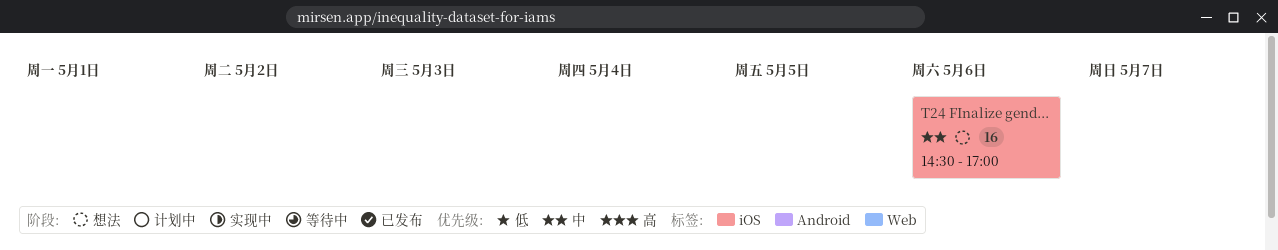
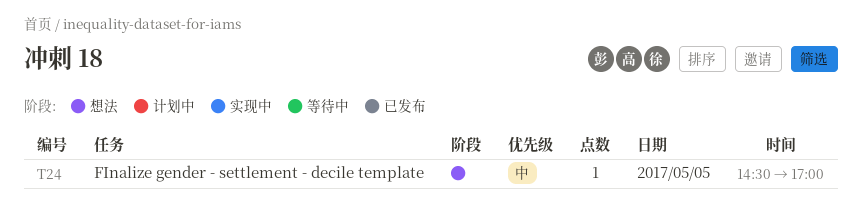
T24, estimate: 16 -> 1
T24, day: May 6 -> May 5

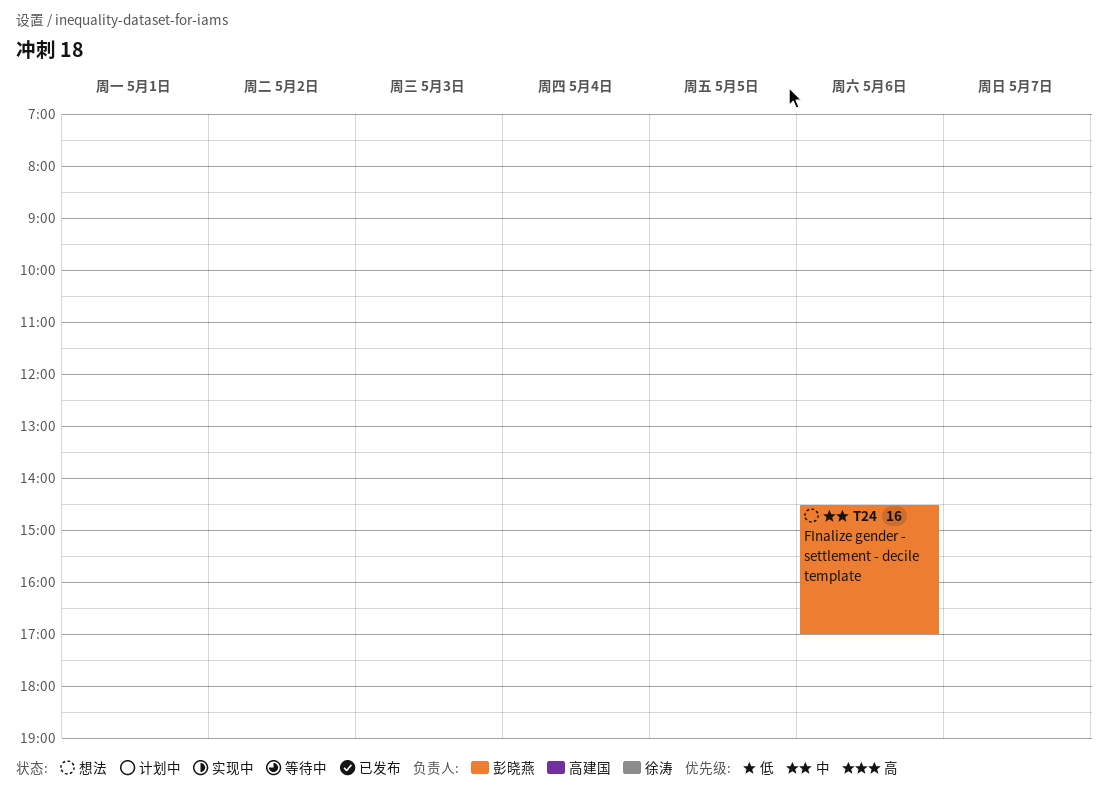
T24, estimate: 1 -> 16
T24, day: May 5 -> May 6

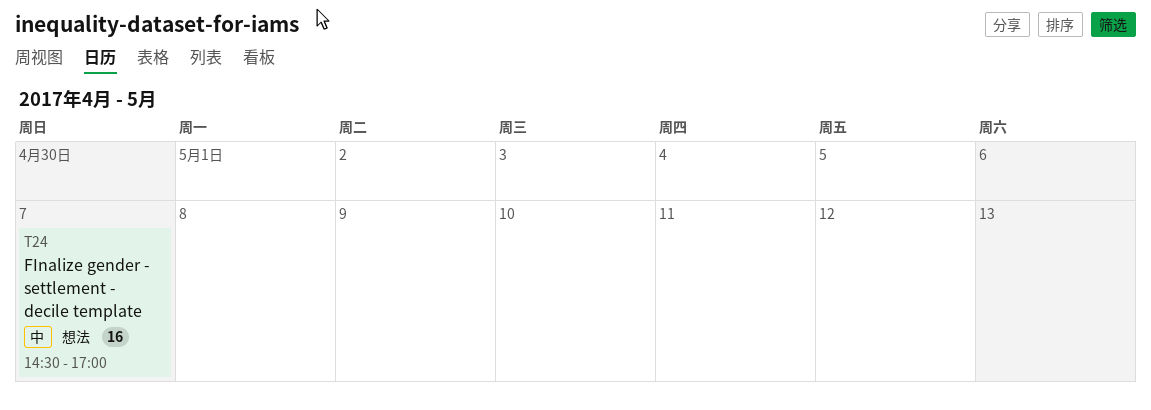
T24, day: May 6 -> May 7

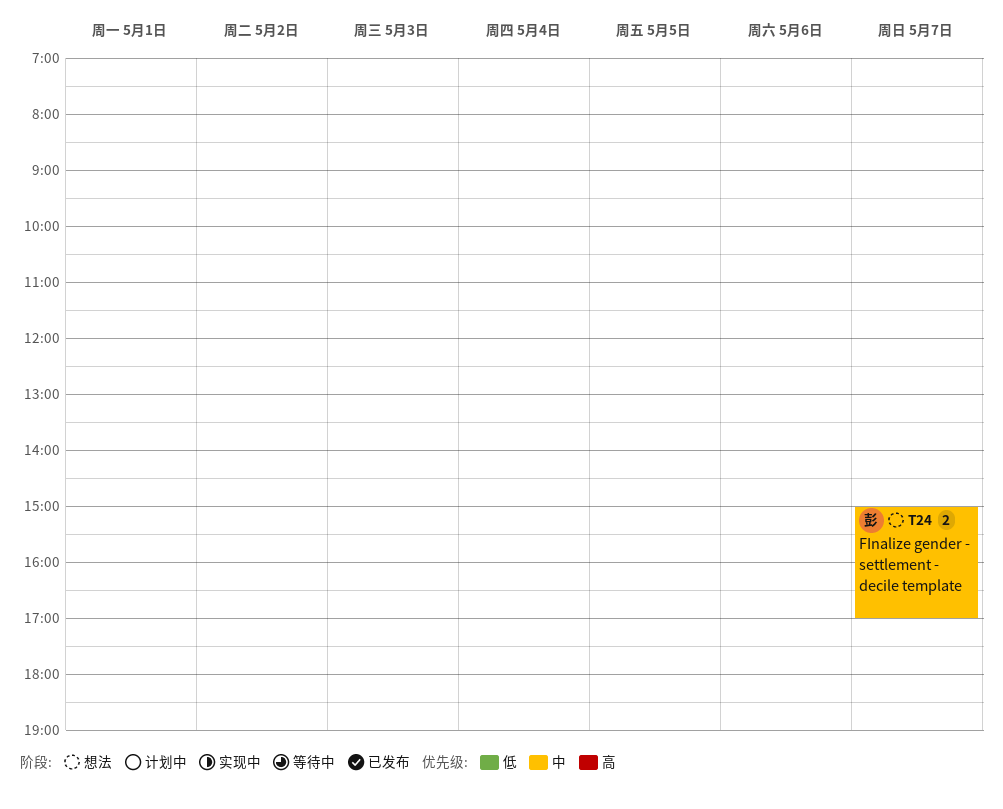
T24, estimate: 16 -> 2
T24, begins: 14:30 -> 15:00

